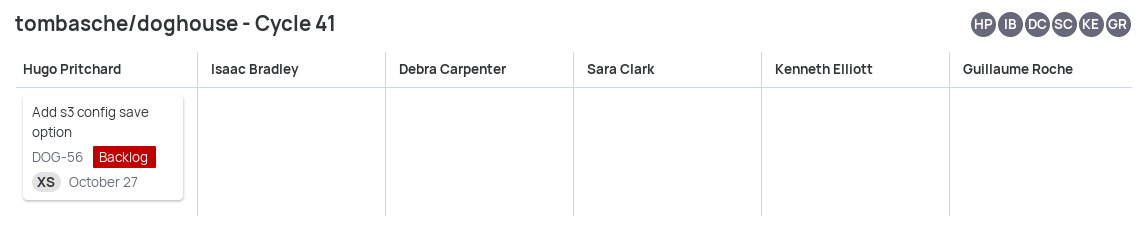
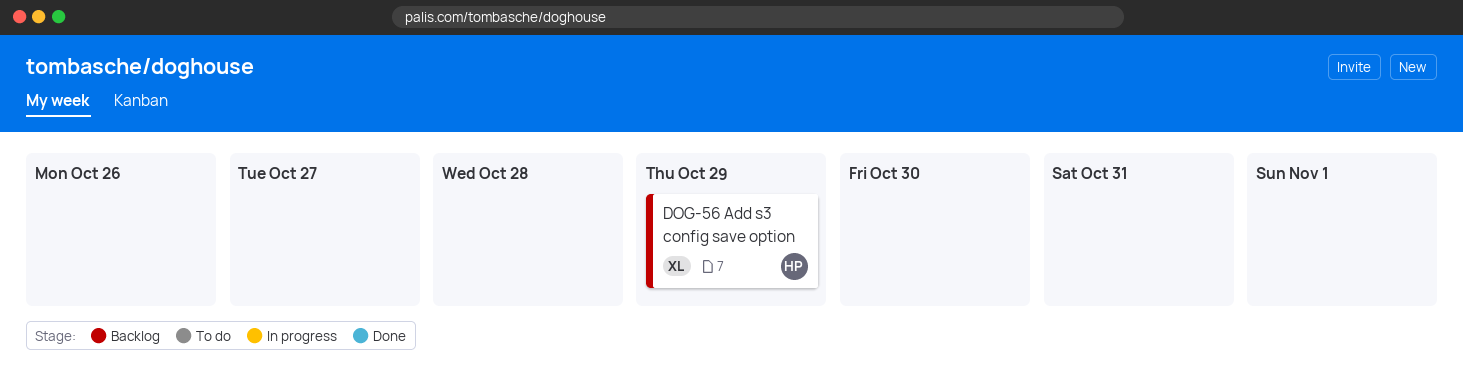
DOG-56, estimate: XS -> XL
DOG-56, due: Oct 27 -> Oct 29

